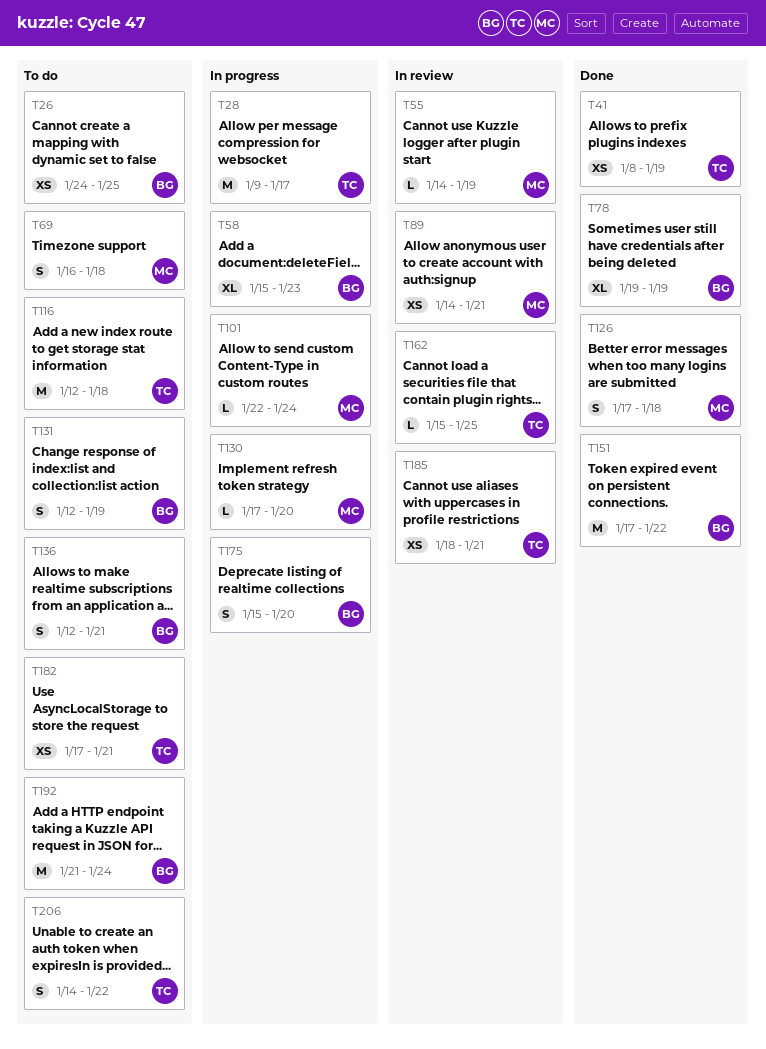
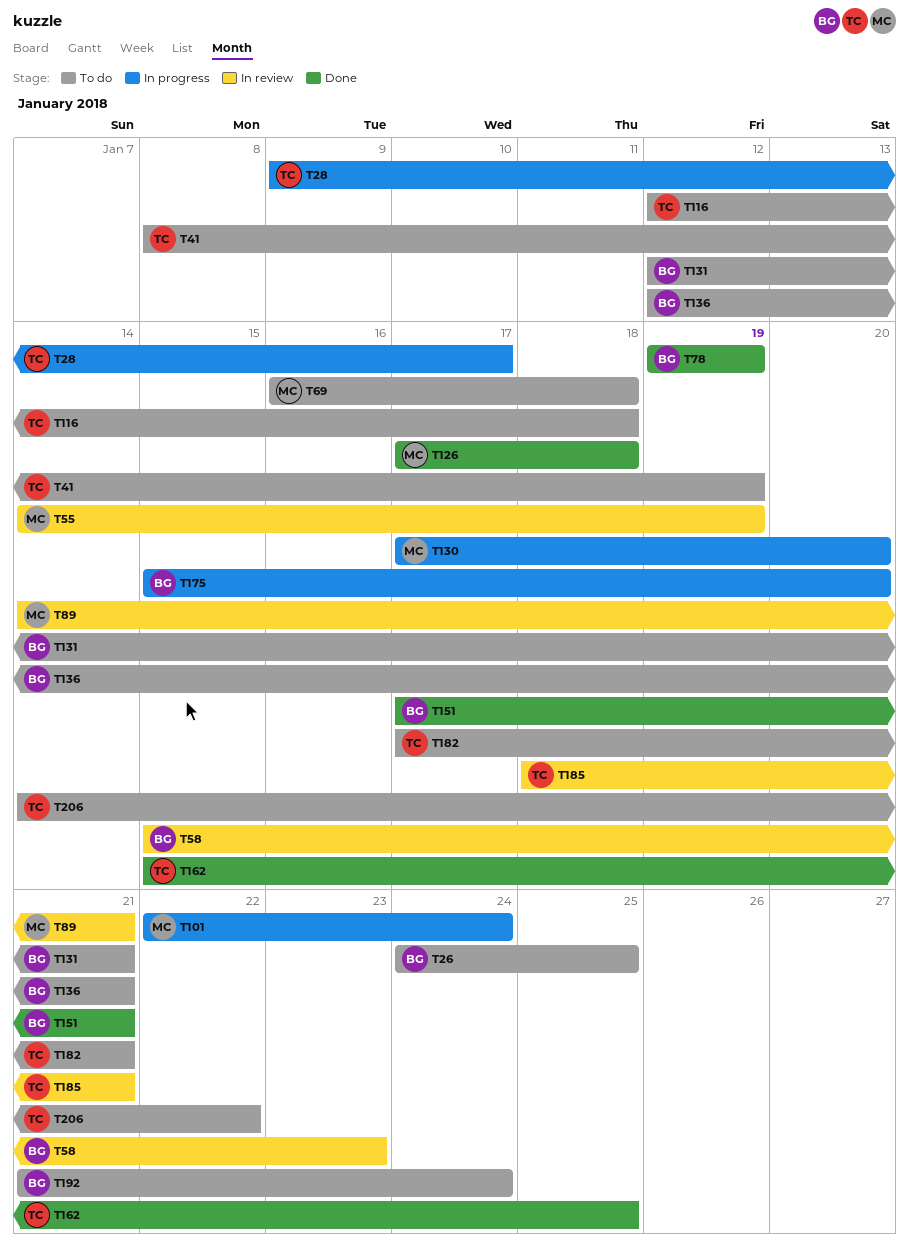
T41, status: Done -> To do
T58, status: In progress -> In review
T131, due: Jan 19 -> Jan 21
T151, due: Jan 22 -> Jan 21
T162, status: In review -> Done

